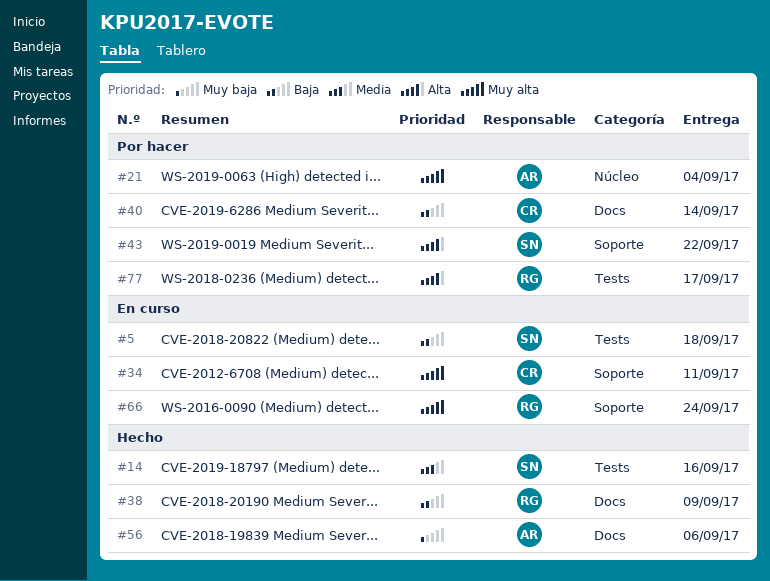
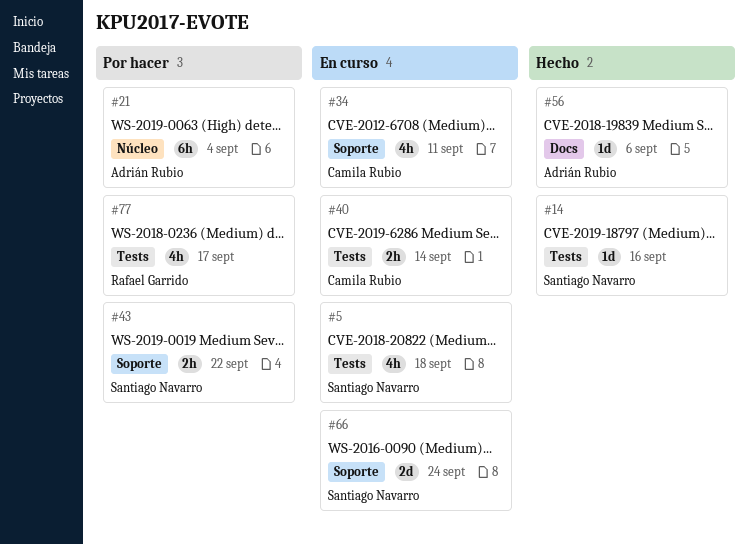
#38: present -> none
#40, status: Por hacer -> En curso
#40, label: Docs -> Tests
#66, owner: Rafael Garrido -> Santiago Navarro

